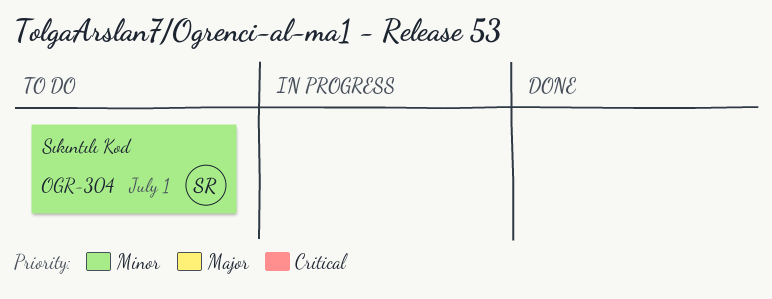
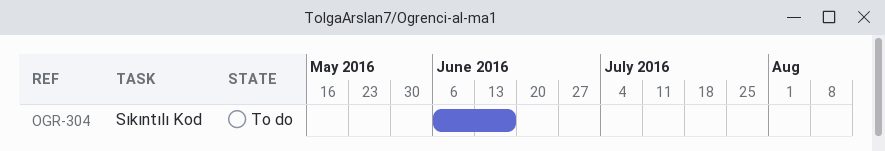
OGR-304, due: Jul 1 -> Jun 17

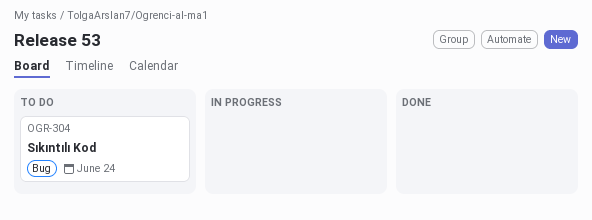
OGR-304, due: Jun 17 -> Jun 24

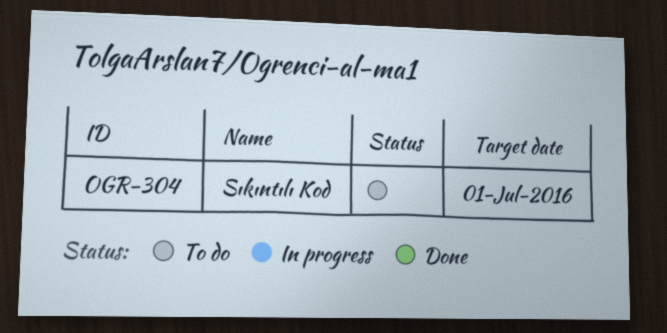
OGR-304, due: Jun 24 -> Jul 1

